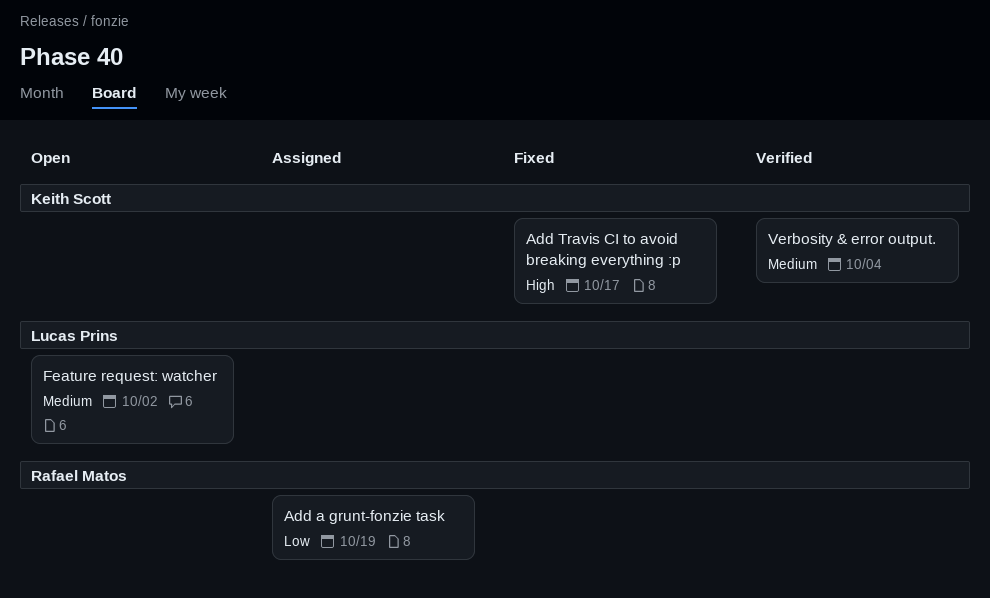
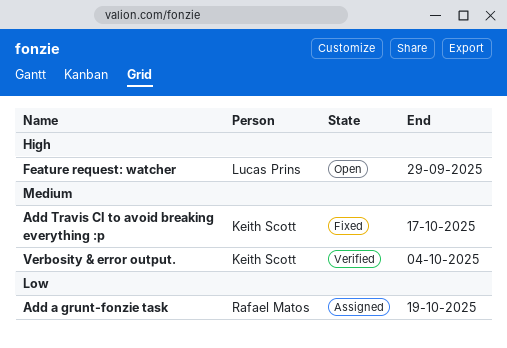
Add Travis CI to avoid breaking everything :p, priority: High -> Medium
Feature request: watcher, priority: Medium -> High
Feature request: watcher, due: Oct 2 -> Sep 29

